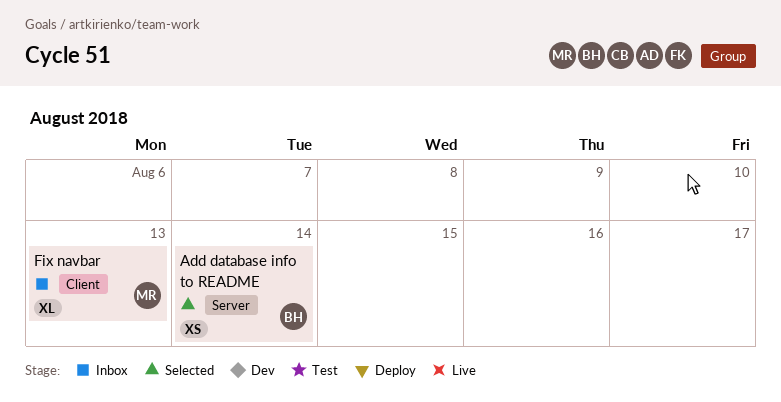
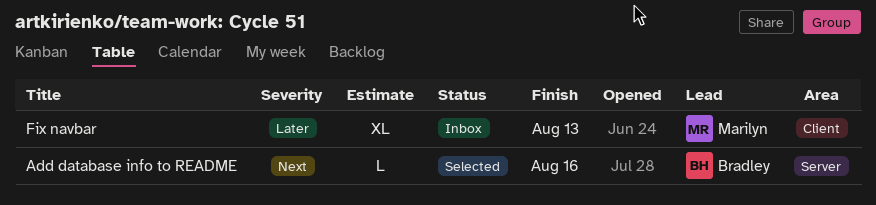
Add database info to README, estimate: XS -> L
Add database info to README, due: Aug 14 -> Aug 16

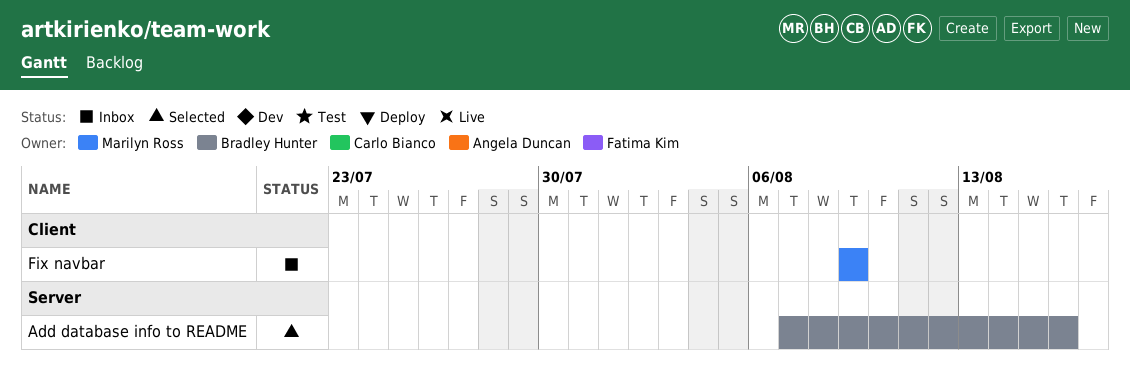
Fix navbar, due: Aug 13 -> Aug 9

